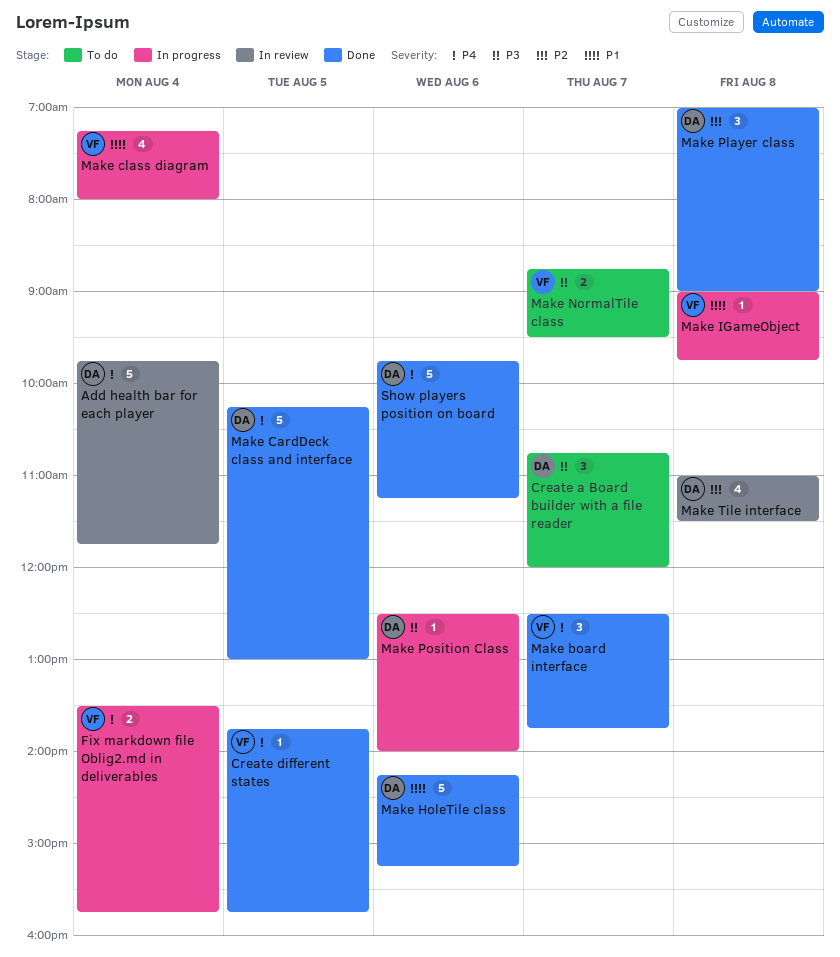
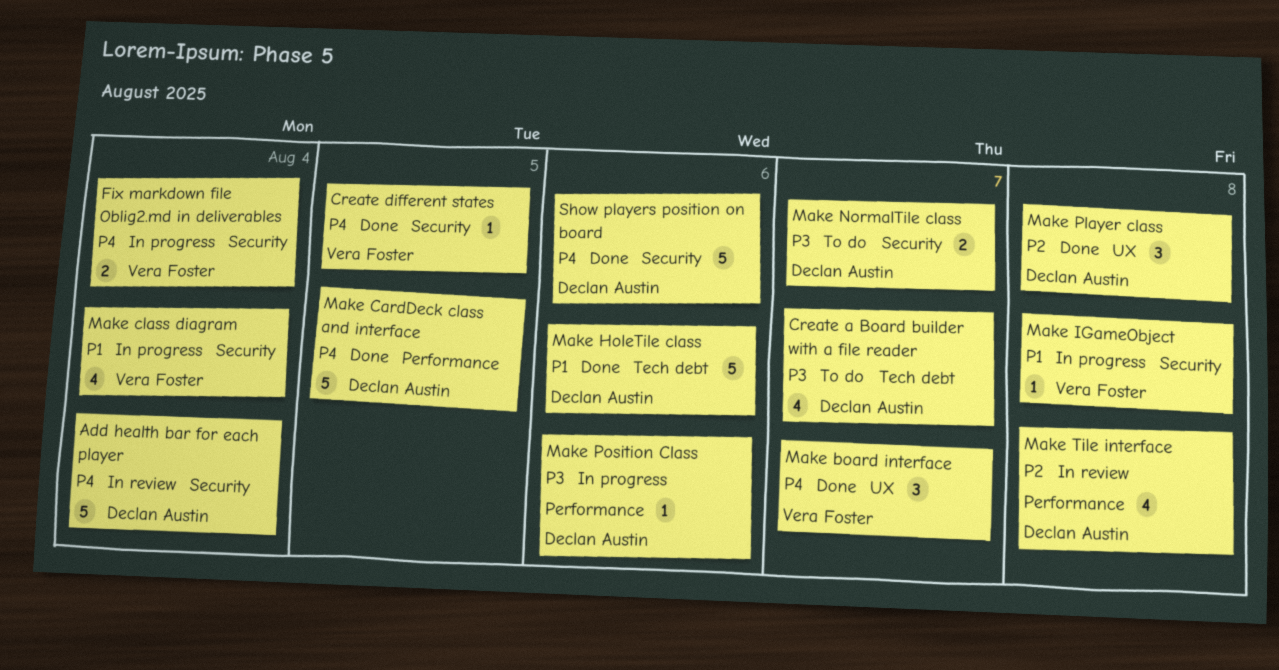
Create a Board builder with a file reader, estimate: 3 -> 4
Make NormalTile class, owner: Vera Foster -> Declan Austin

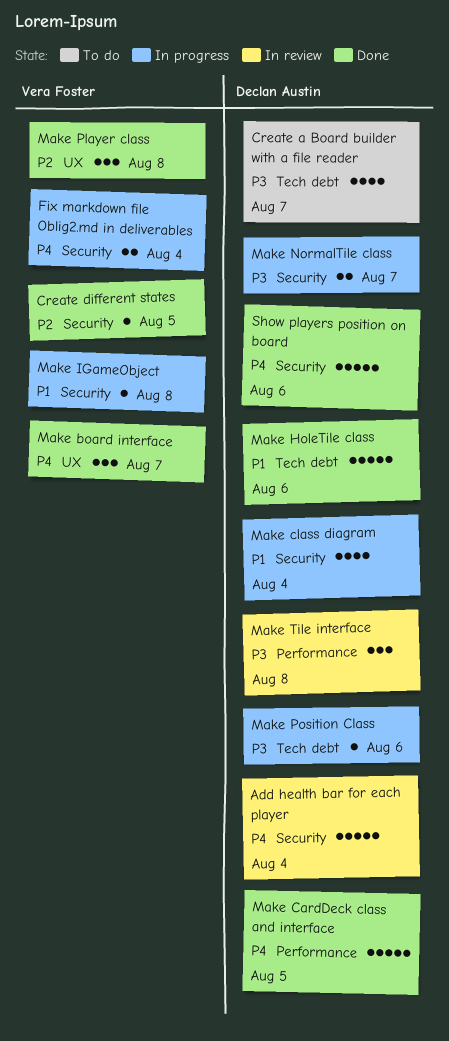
Create different states, priority: P4 -> P2
Make class diagram, owner: Vera Foster -> Declan Austin
Make NormalTile class, status: To do -> In progress
Make Player class, owner: Declan Austin -> Vera Foster
Make Position Class, label: Performance -> Tech debt
Make Tile interface, priority: P2 -> P3
Make Tile interface, estimate: 4 -> 3

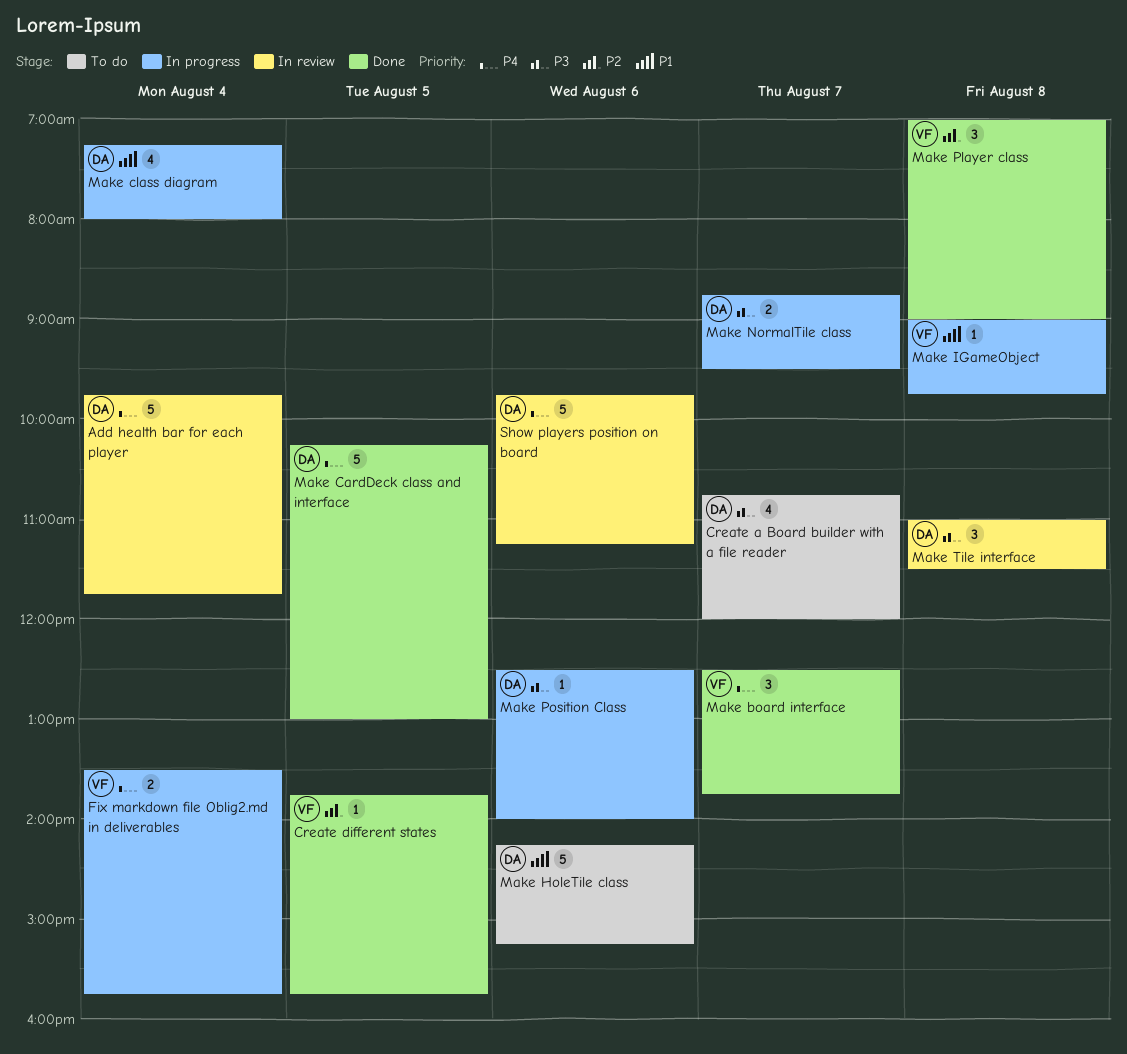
Make HoleTile class, status: Done -> To do
Show players position on board, status: Done -> In review

